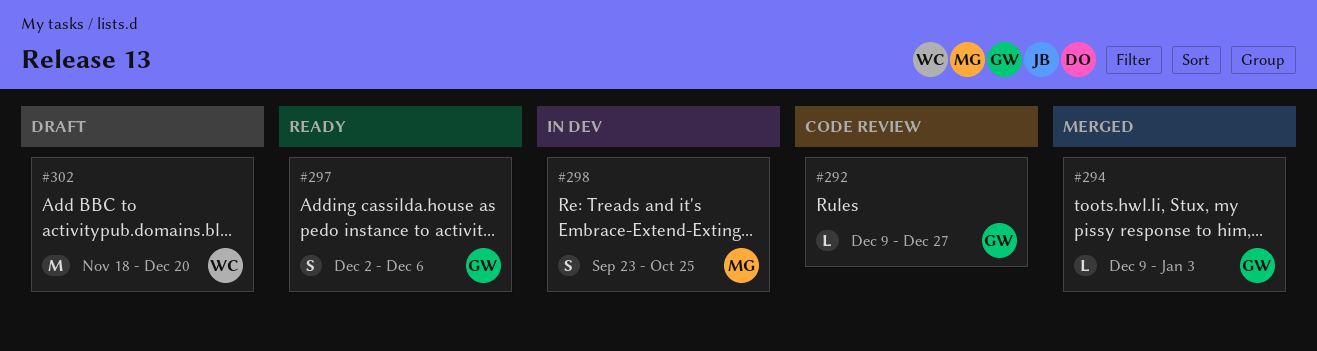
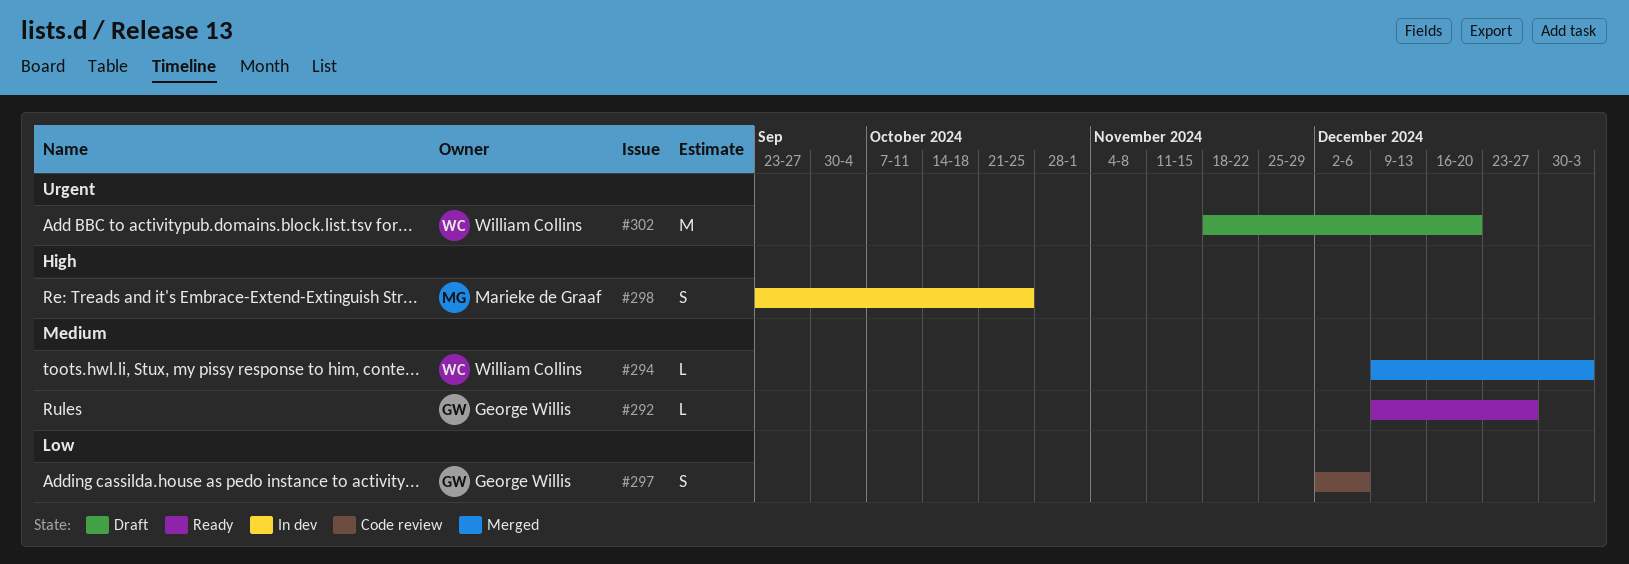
#292, status: Code review -> Ready
#294, owner: George Willis -> William Collins
#297, status: Ready -> Code review

